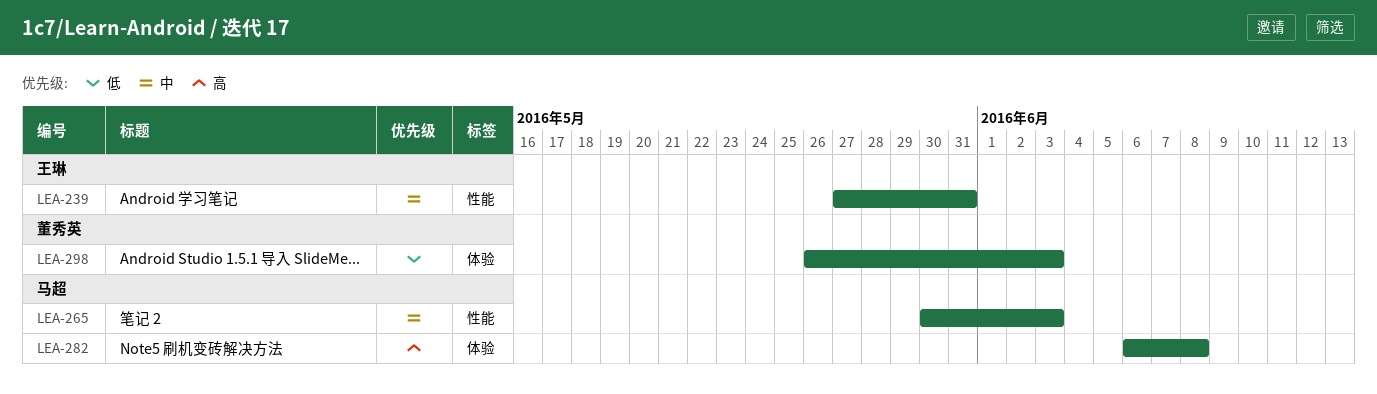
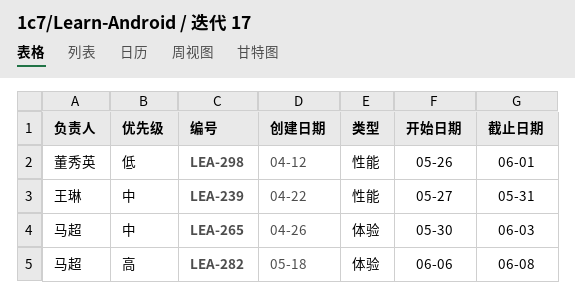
LEA-265, label: 性能 -> 体验
LEA-298, label: 体验 -> 性能
LEA-298, due: Jun 3 -> Jun 1

